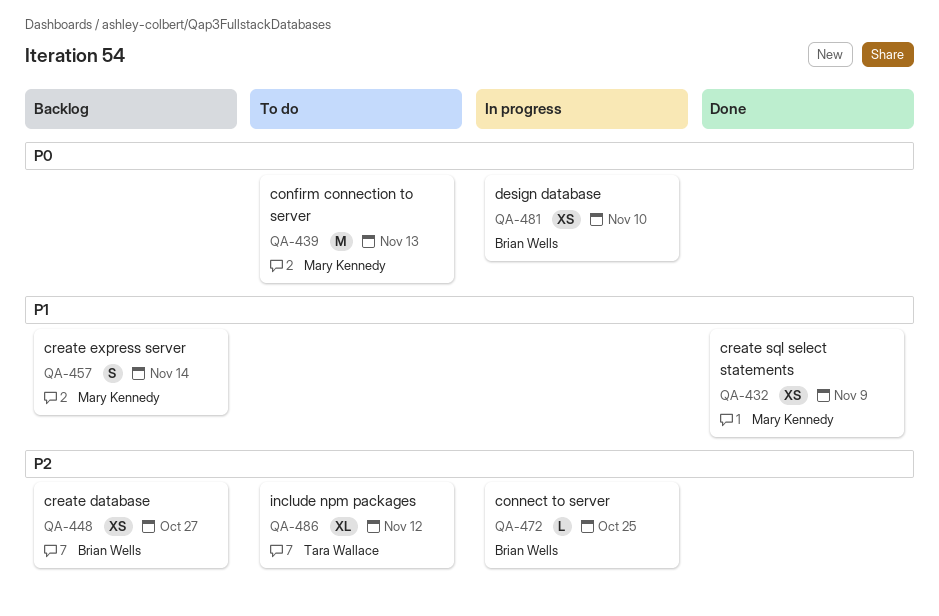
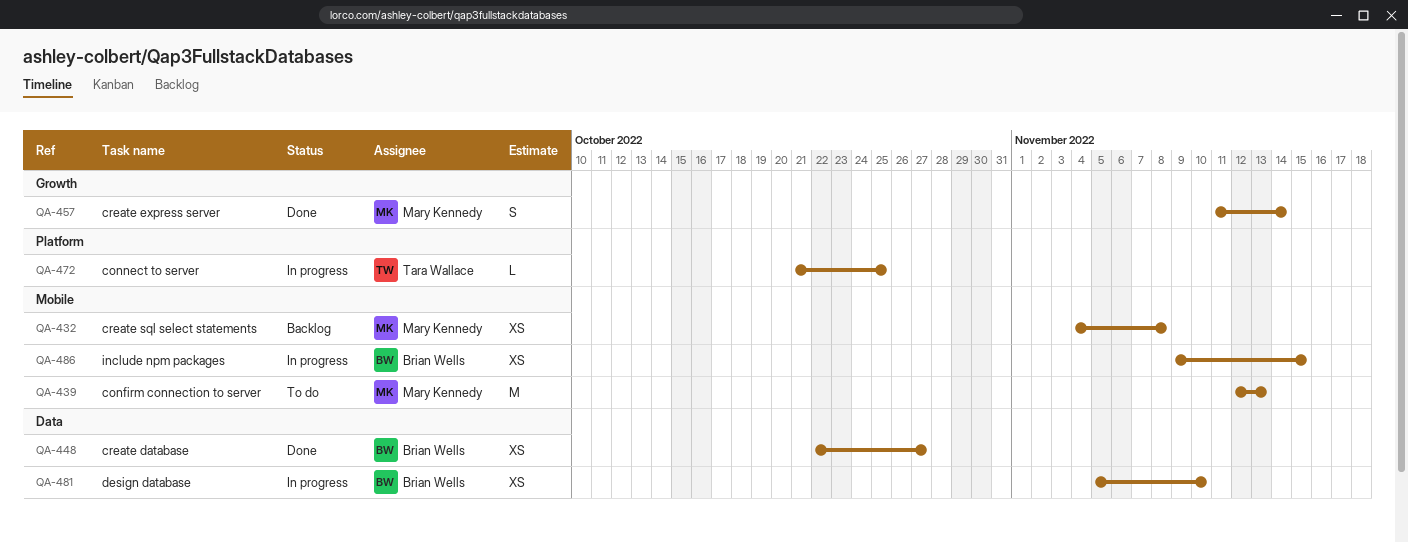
QA-432, status: Done -> Backlog
QA-432, due: Nov 9 -> Nov 8
QA-448, status: Backlog -> Done
QA-457, status: Backlog -> Done
QA-472, owner: Brian Wells -> Tara Wallace
QA-486, status: To do -> In progress
QA-486, owner: Tara Wallace -> Brian Wells
QA-486, estimate: XL -> XS
QA-486, due: Nov 12 -> Nov 15

